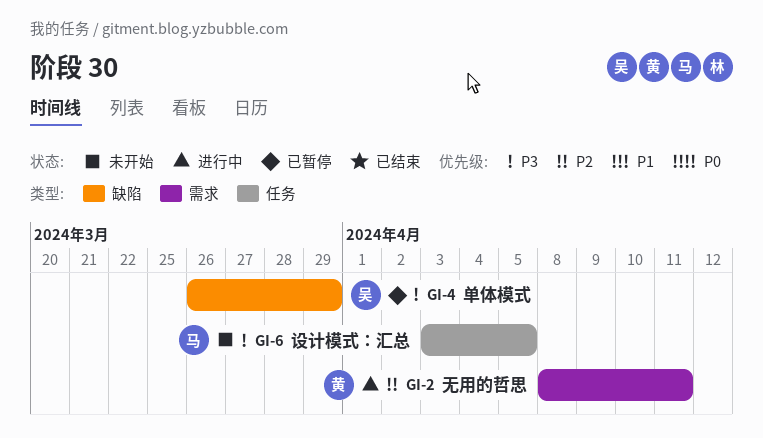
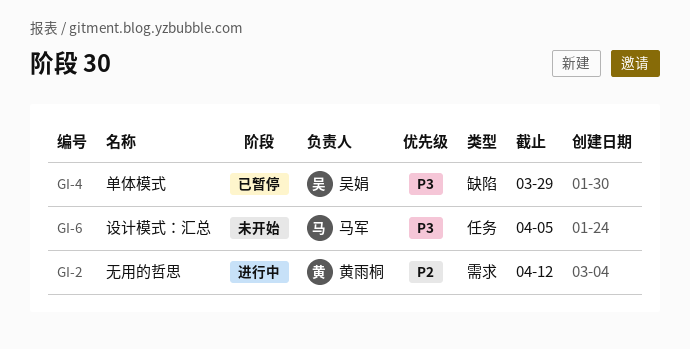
GI-2, due: Apr 11 -> Apr 12

